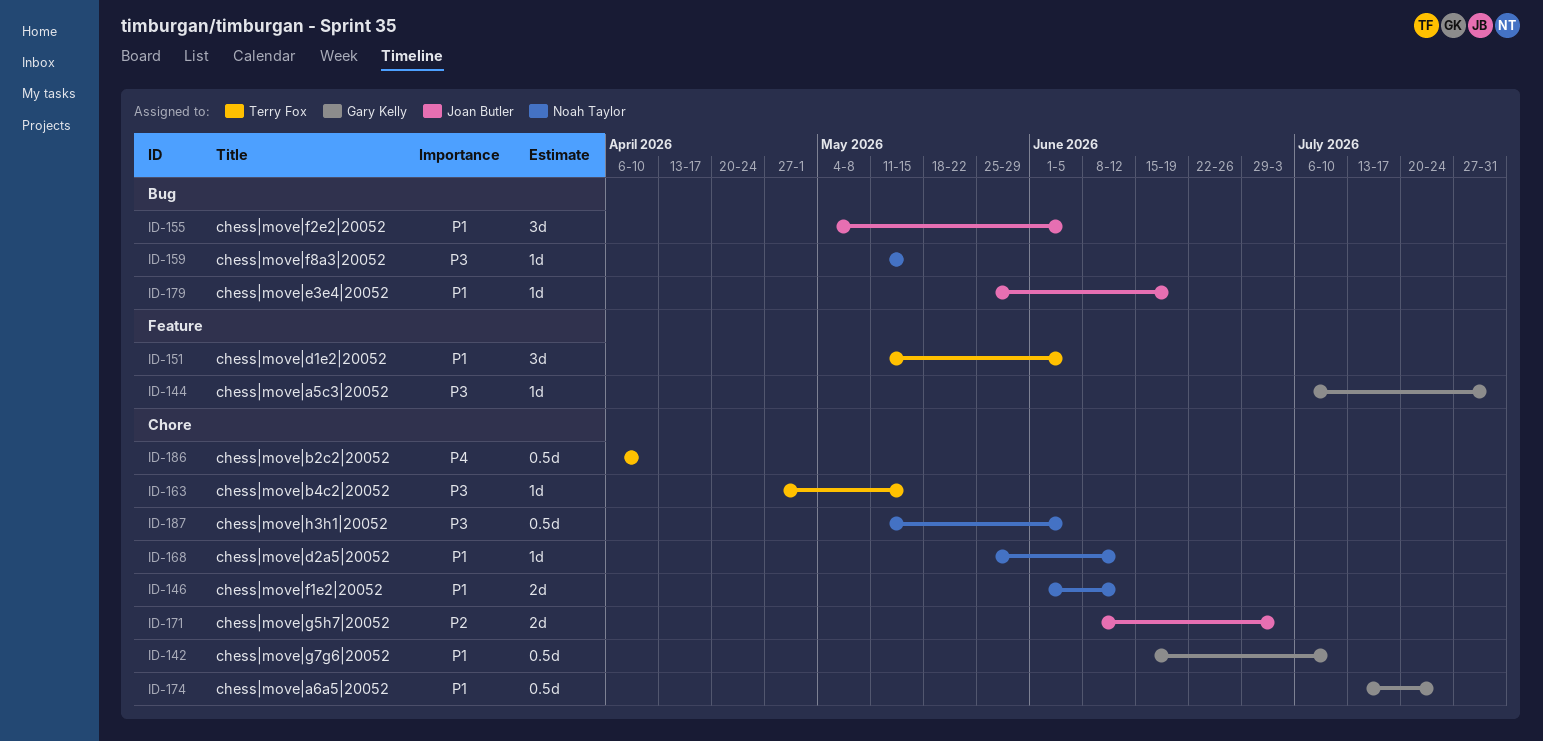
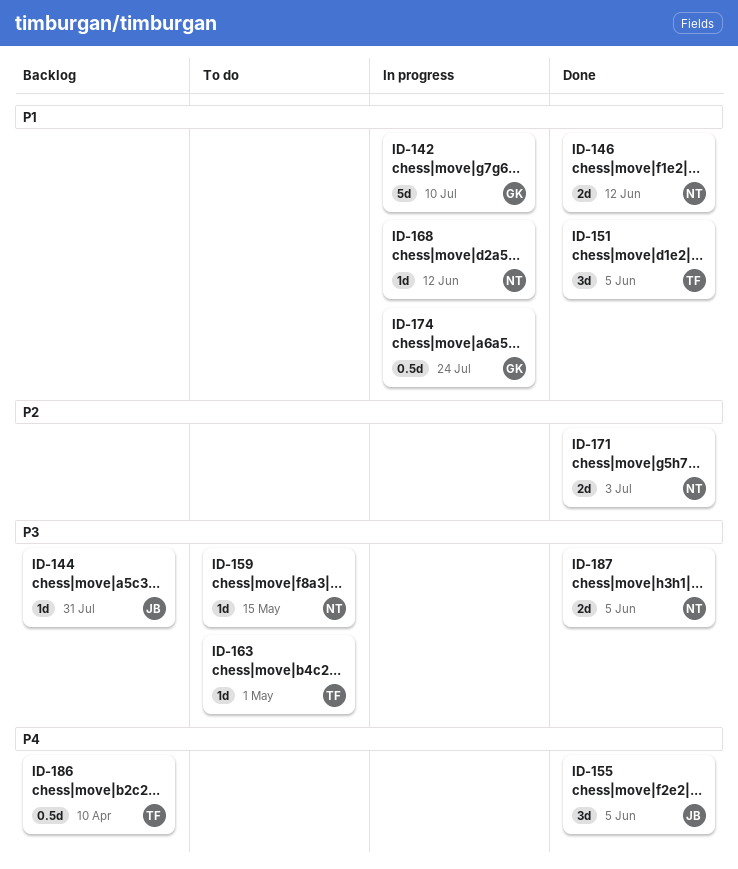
ID-142, estimate: 0.5d -> 5d
ID-144, owner: Gary Kelly -> Joan Butler
ID-155, priority: P1 -> P4
ID-163, due: May 15 -> May 1
ID-171, owner: Joan Butler -> Noah Taylor
ID-179: present -> none
ID-187, estimate: 0.5d -> 2d

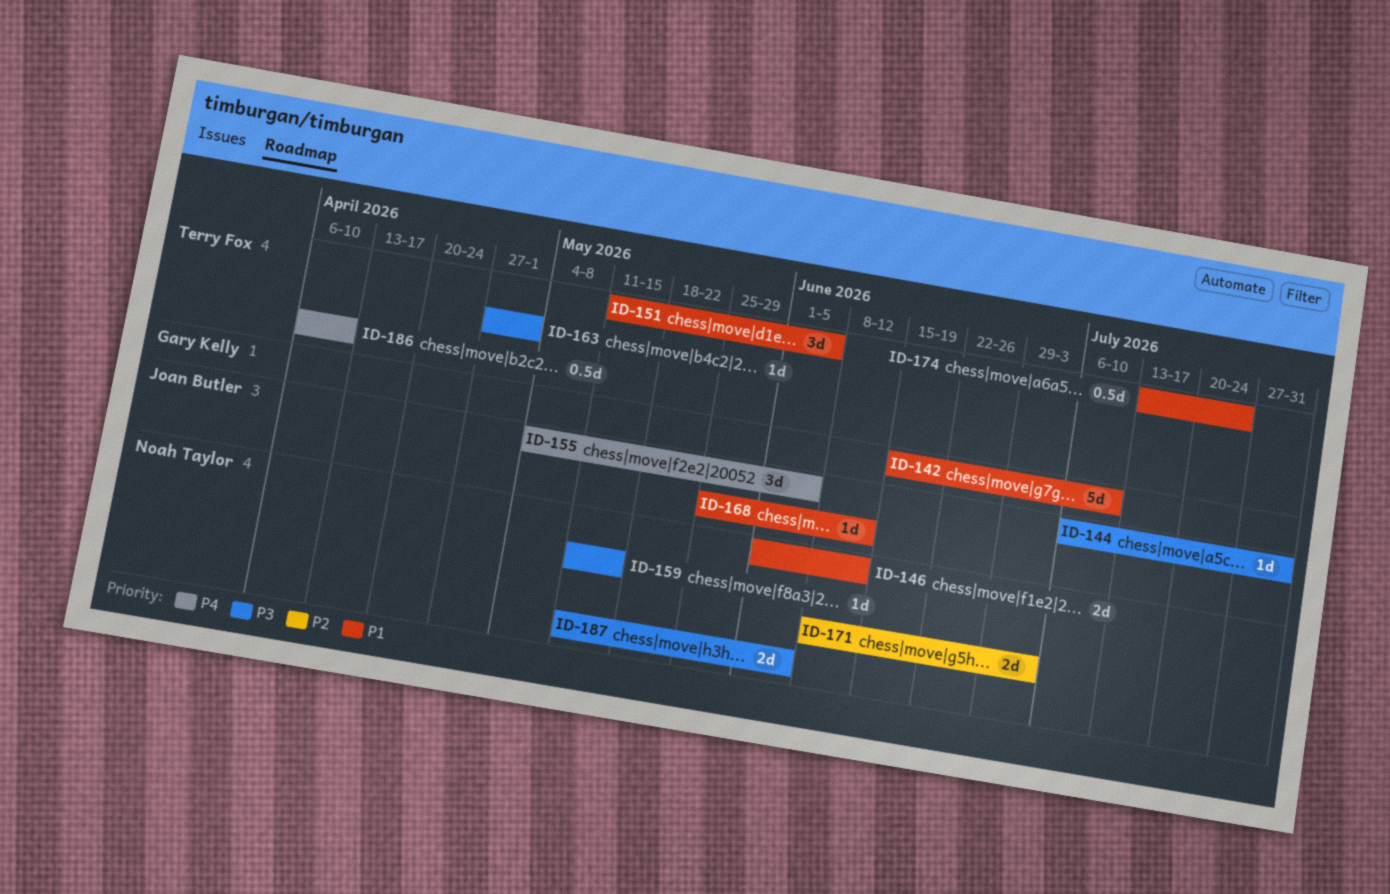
ID-168, owner: Noah Taylor -> Joan Butler
ID-174, owner: Gary Kelly -> Terry Fox

